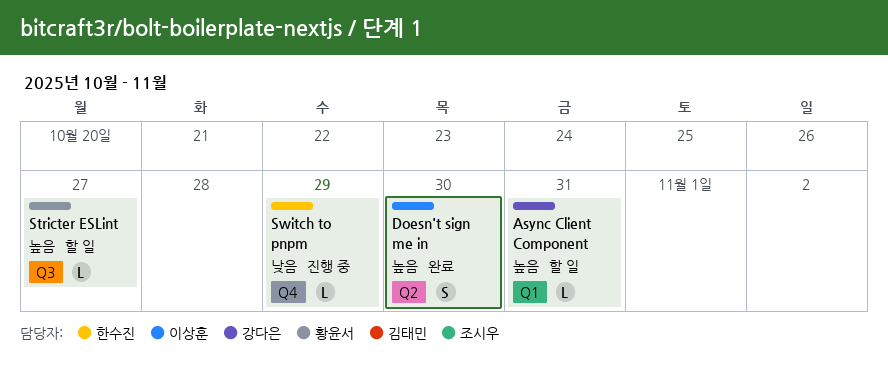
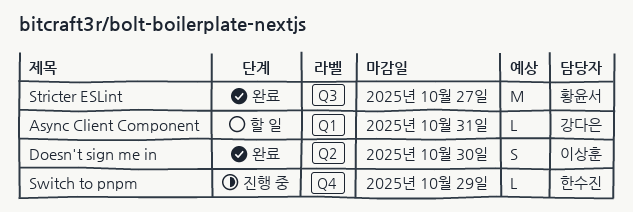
Stricter ESLint, status: 할 일 -> 완료
Stricter ESLint, estimate: L -> M

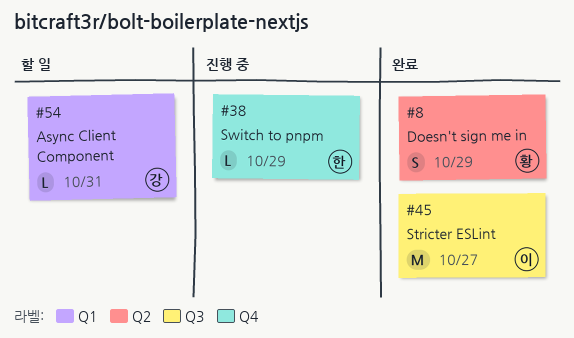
Doesn't sign me in, owner: 이상훈 -> 황윤서
Doesn't sign me in, due: Oct 30 -> Oct 29
Stricter ESLint, owner: 황윤서 -> 이상훈

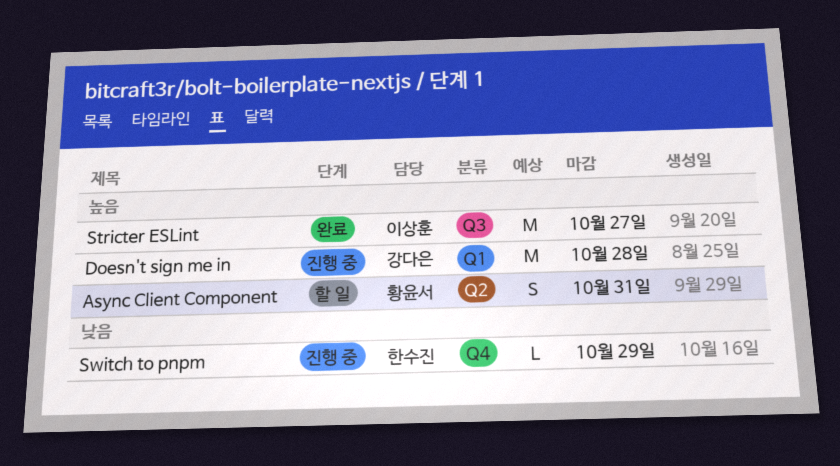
Async Client Component, owner: 강다은 -> 황윤서
Async Client Component, label: Q1 -> Q2
Async Client Component, estimate: L -> S
Doesn't sign me in, status: 완료 -> 진행 중
Doesn't sign me in, owner: 황윤서 -> 강다은
Doesn't sign me in, label: Q2 -> Q1
Doesn't sign me in, estimate: S -> M
Doesn't sign me in, due: Oct 29 -> Oct 28

